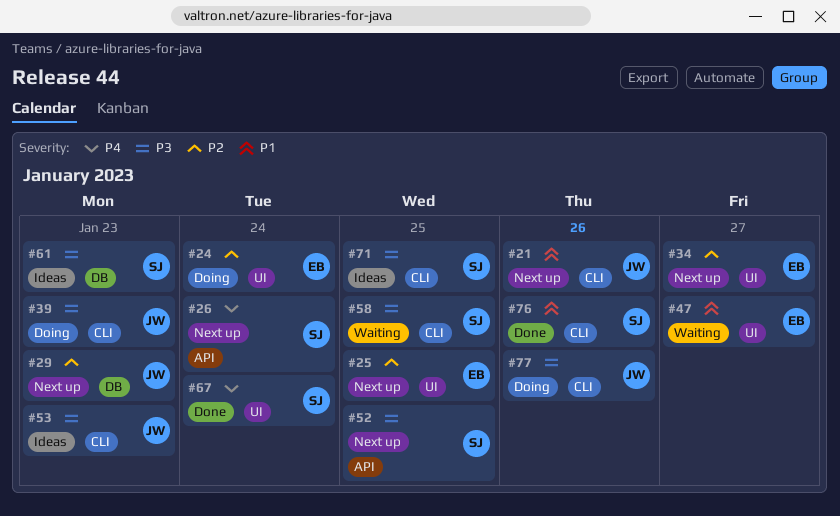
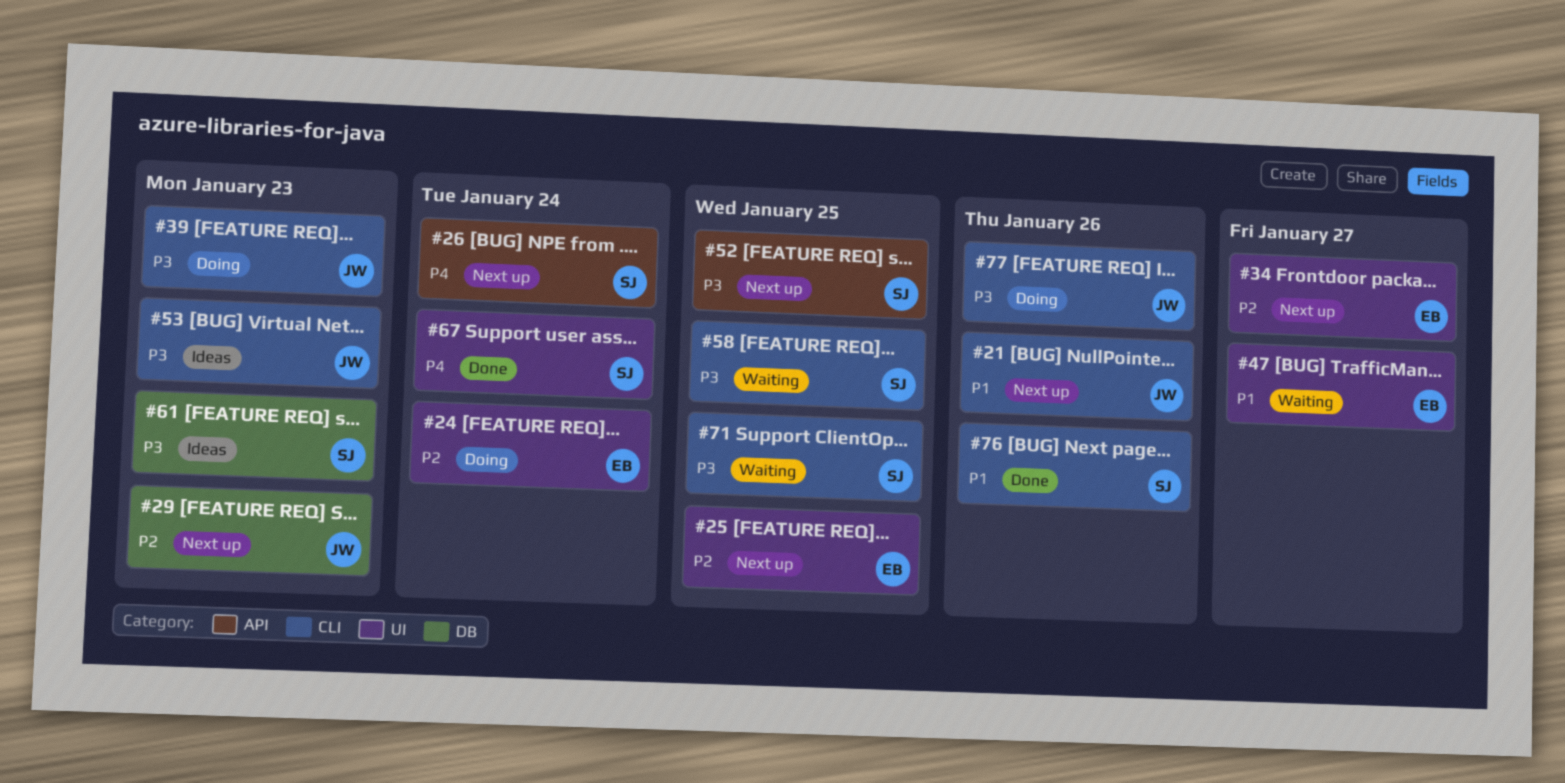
#71, status: Ideas -> Waiting

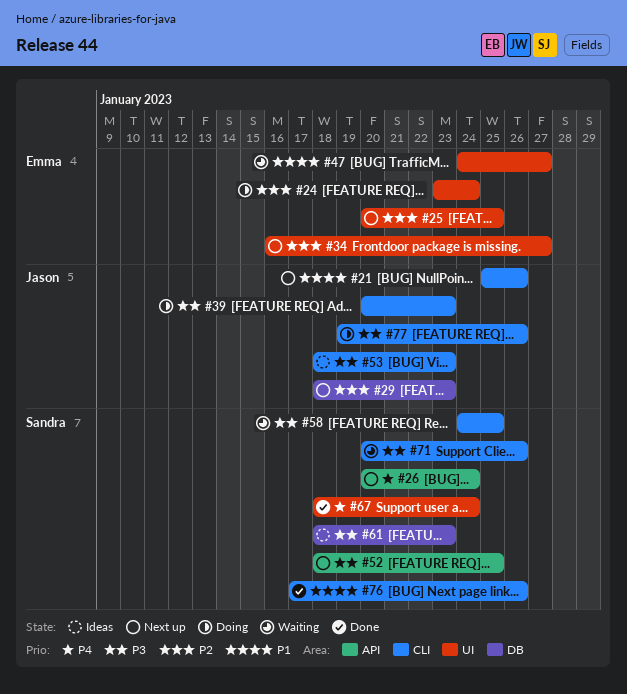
#71, due: Jan 25 -> Jan 26

